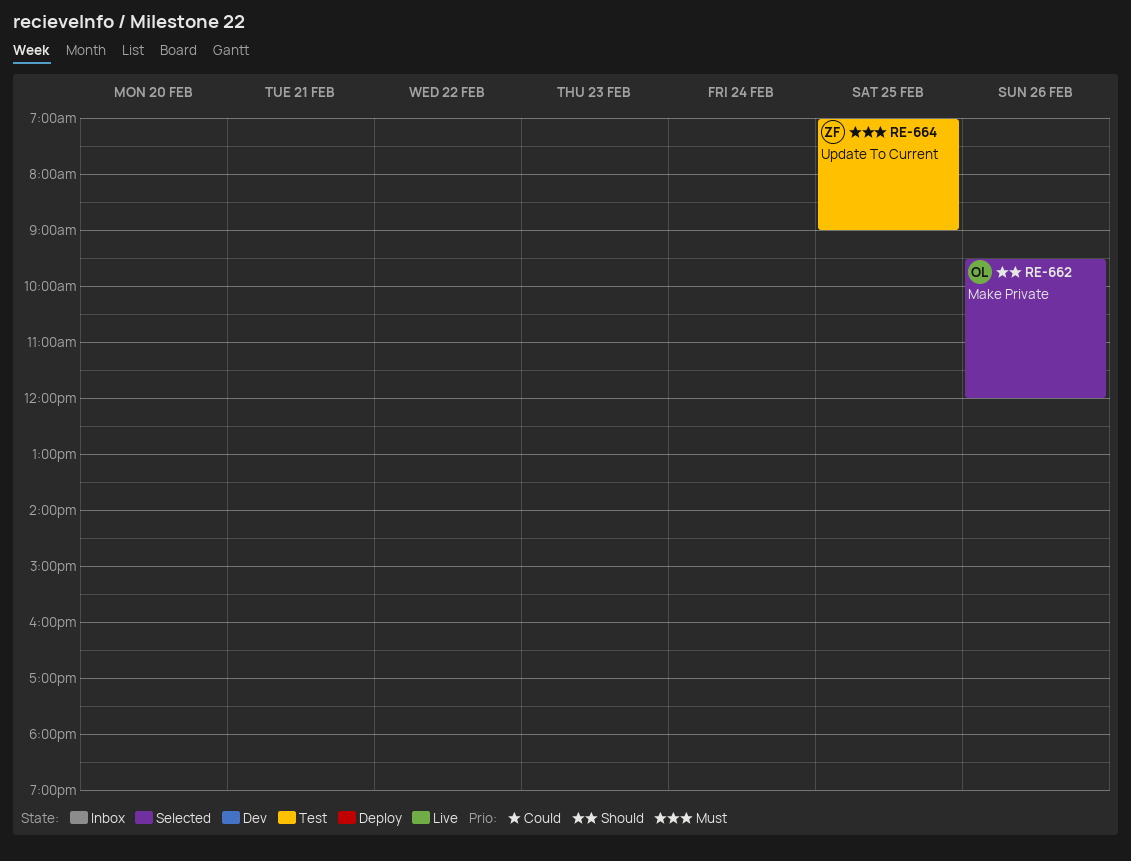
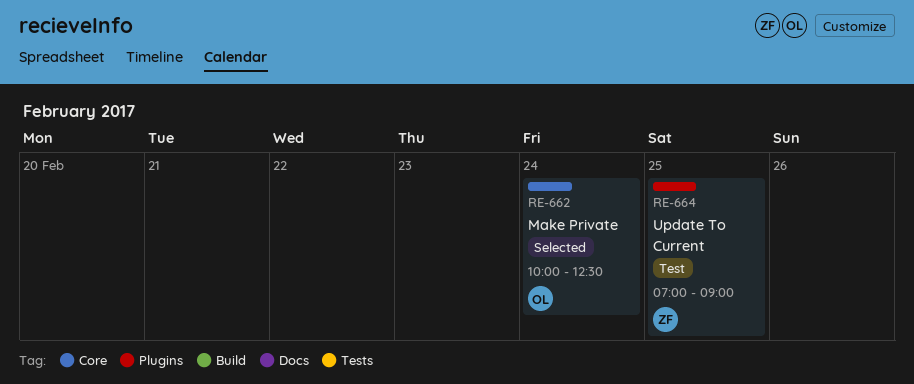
RE-662, day: Feb 26 -> Feb 24
RE-662, begins: 09:30 -> 10:00
RE-662, ends: 12:00 -> 12:30

